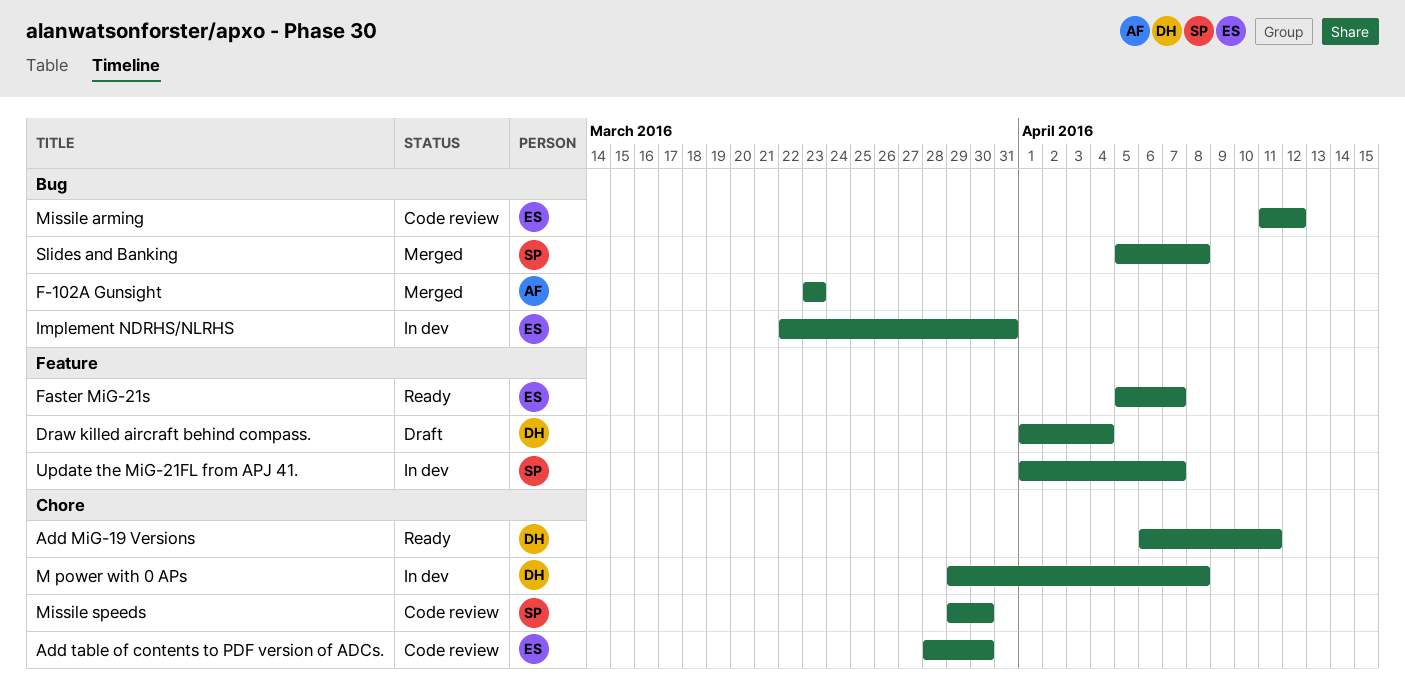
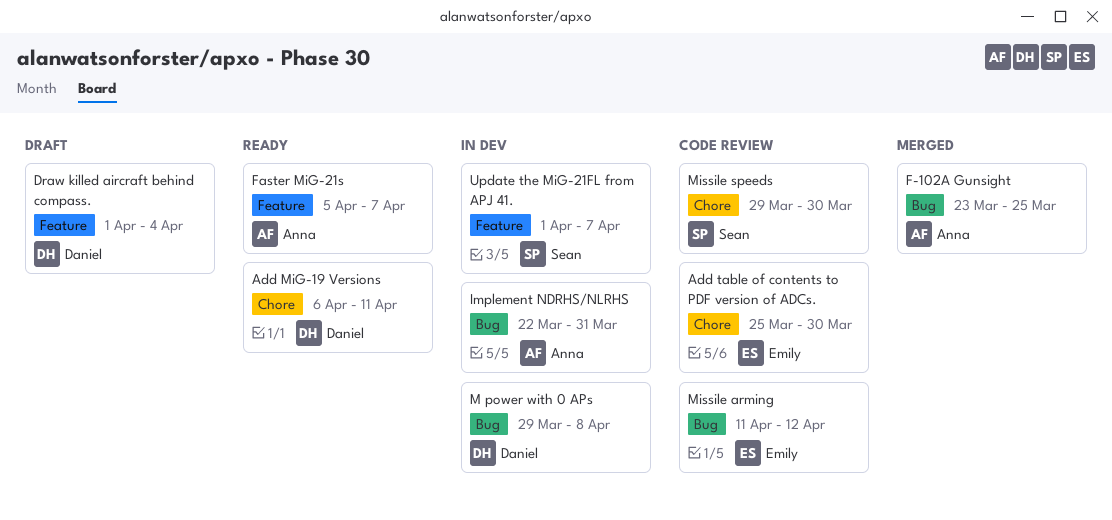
Add table of contents to PDF version of ADCs., start: Mar 28 -> Mar 25
F-102A Gunsight, due: Mar 23 -> Mar 25
Faster MiG-21s, owner: Emily -> Anna
Implement NDRHS/NLRHS, owner: Emily -> Anna
M power with 0 APs, label: Chore -> Bug
Slides and Banking: present -> none

